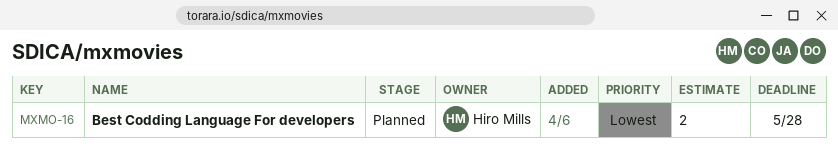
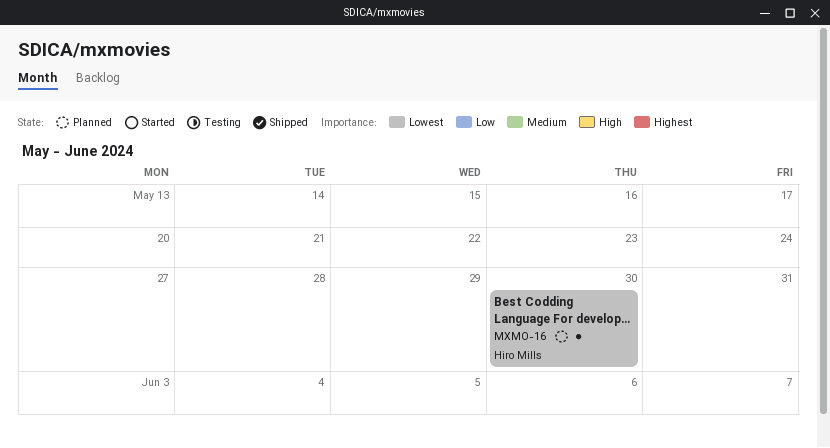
MXMO-16, estimate: 2 -> 1
MXMO-16, due: May 28 -> May 30

